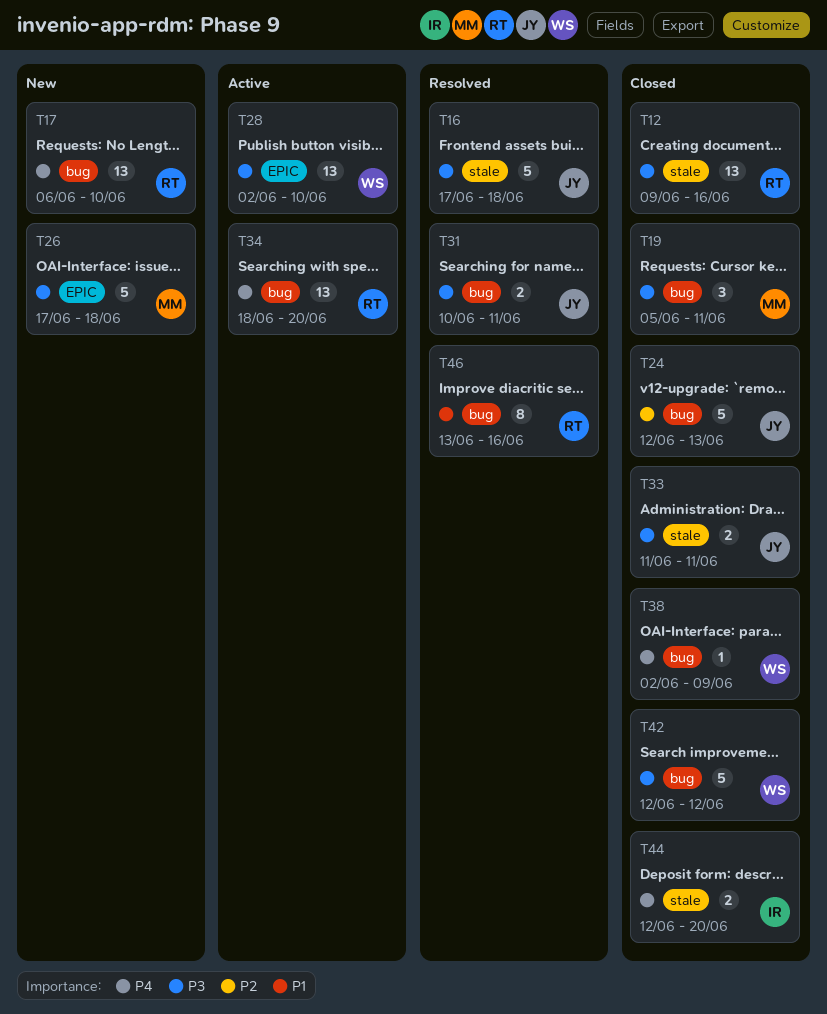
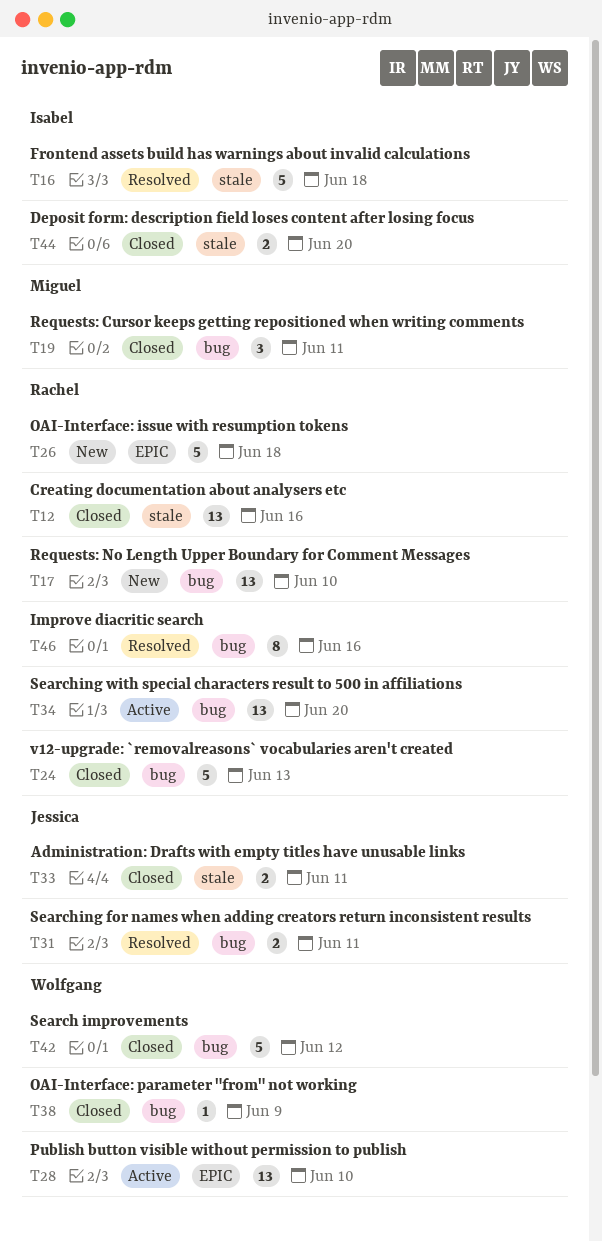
T16, owner: Jessica -> Isabel
T24, owner: Jessica -> Rachel
T26, owner: Miguel -> Rachel

